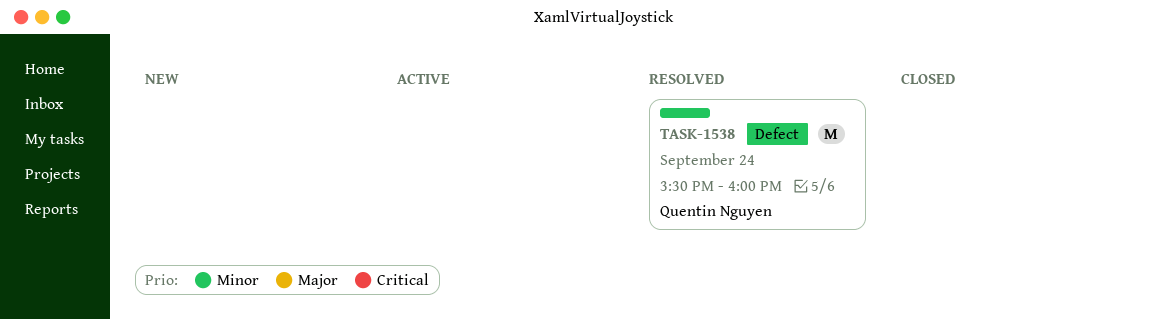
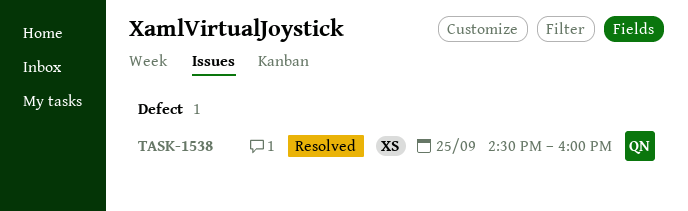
TASK-1538, estimate: M -> XS
TASK-1538, day: Sep 24 -> Sep 25
TASK-1538, begins: 15:30 -> 14:30

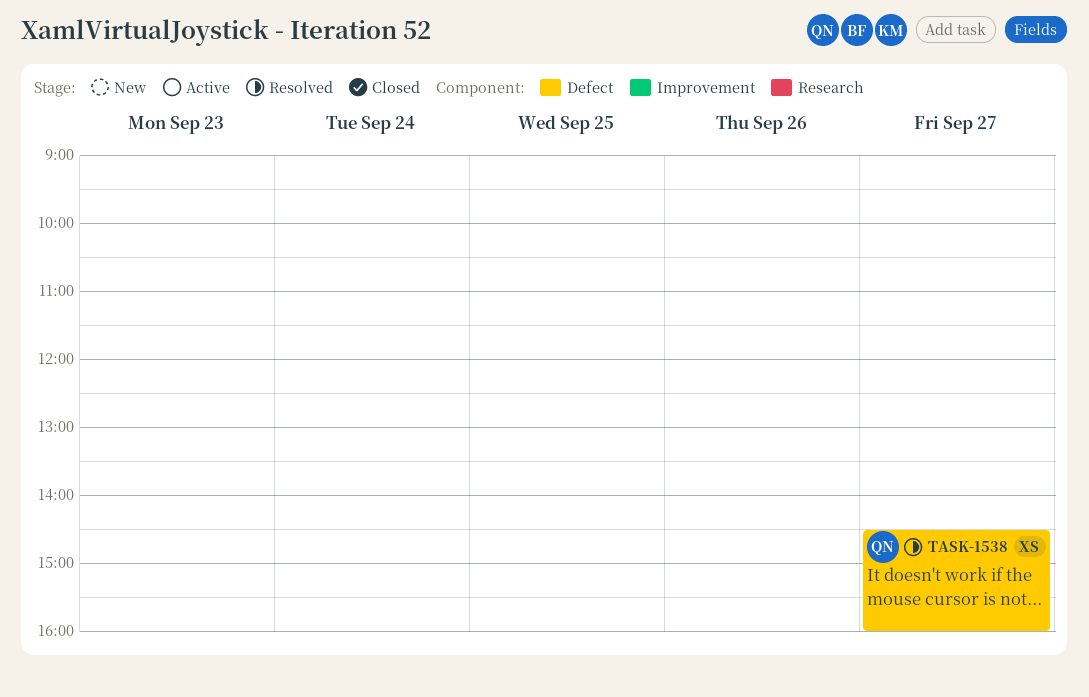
TASK-1538, day: Sep 25 -> Sep 27

